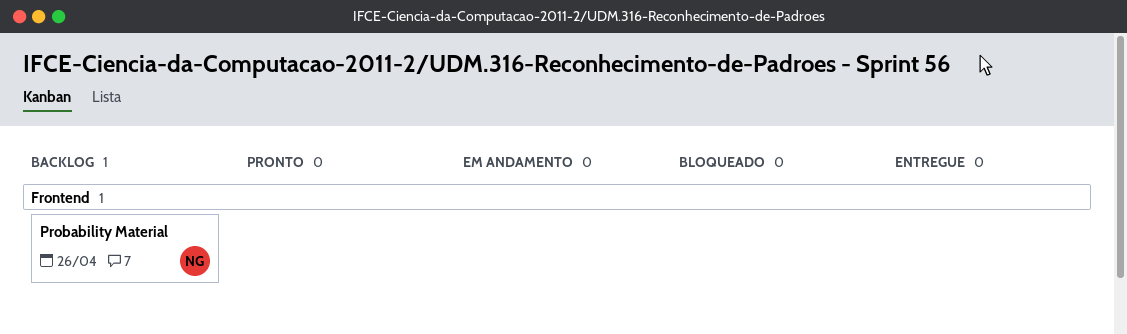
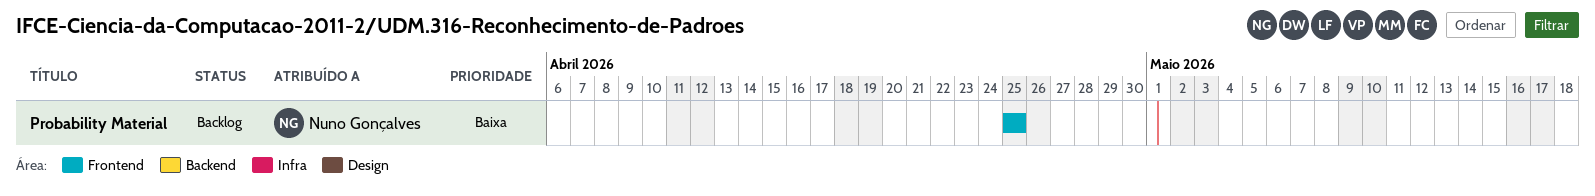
Probability Material, due: Apr 26 -> Apr 25

